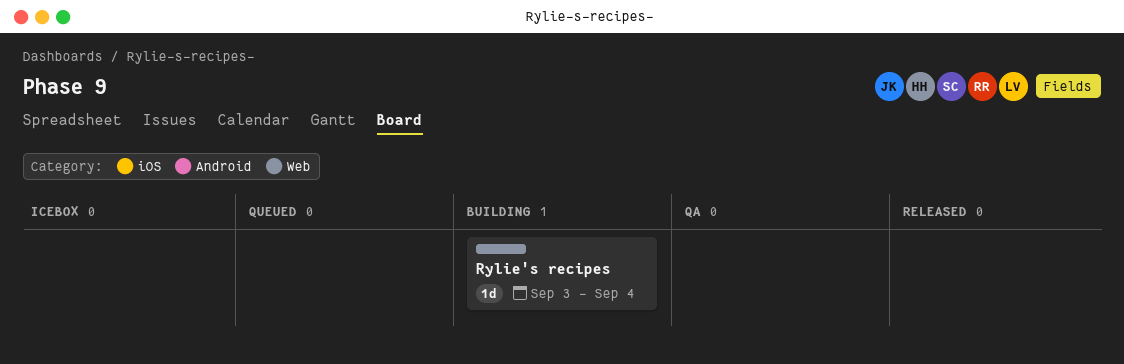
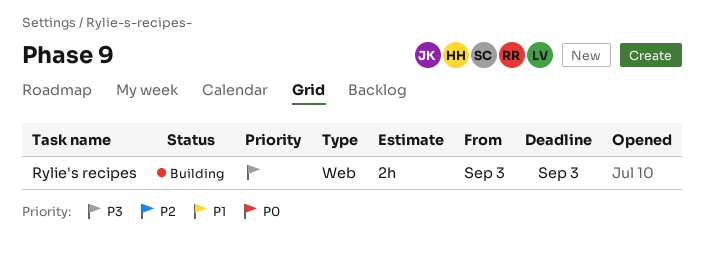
Rylie's recipes, estimate: 1d -> 2h
Rylie's recipes, due: Sep 4 -> Sep 3

